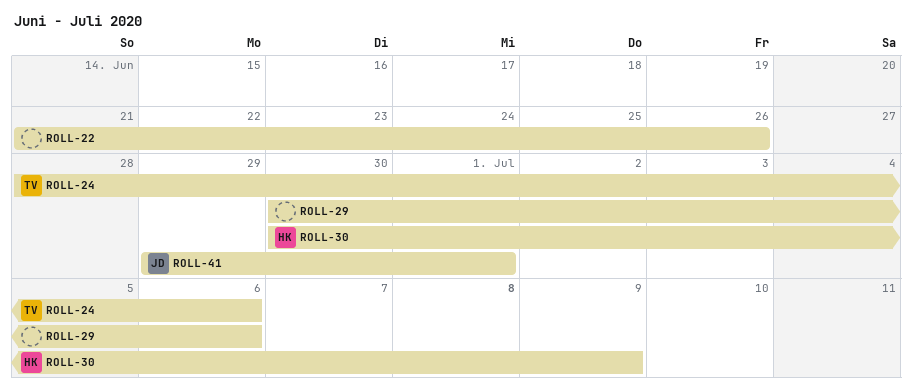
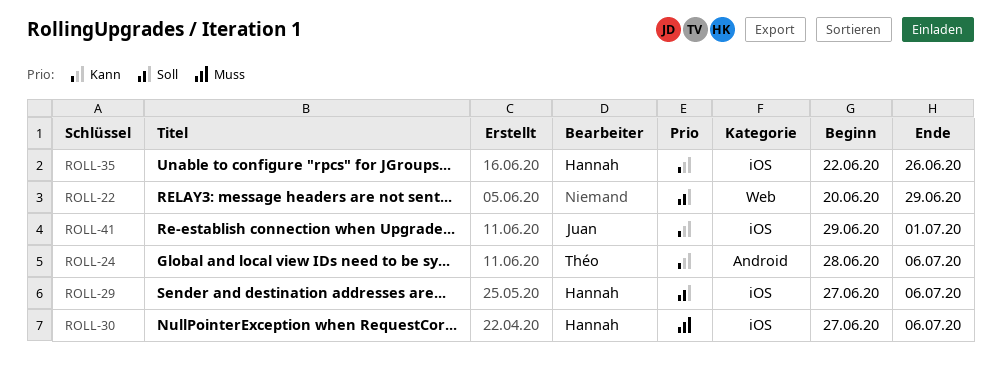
ROLL-22, start: Jun 21 -> Jun 20
ROLL-22, due: Jun 26 -> Jun 29
ROLL-29, owner: none -> Hannah
ROLL-29, start: Jun 30 -> Jun 27
ROLL-30, start: Jun 30 -> Jun 27
ROLL-30, due: Jul 9 -> Jul 6
ROLL-35: none -> present

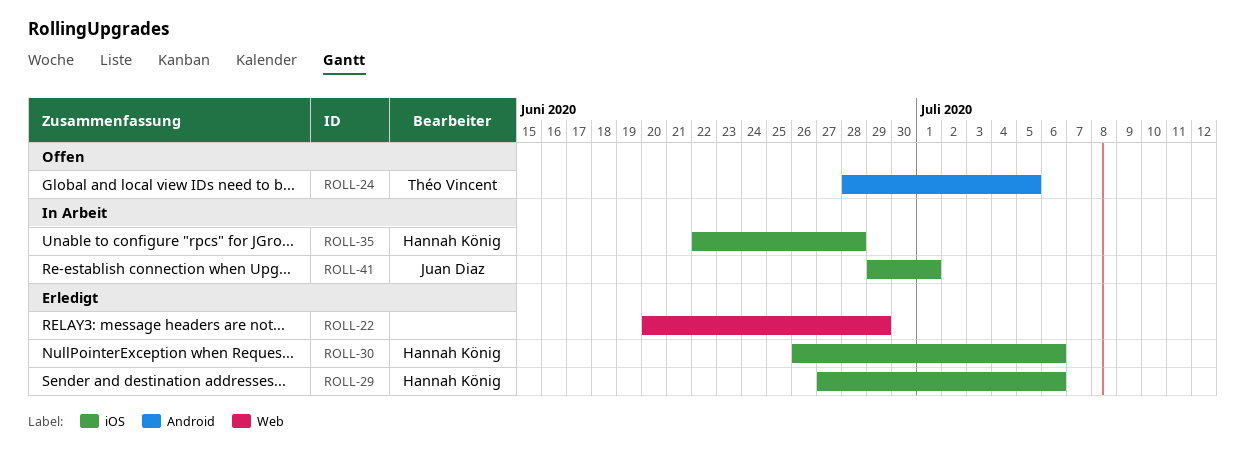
ROLL-24, due: Jul 6 -> Jul 5
ROLL-30, start: Jun 27 -> Jun 26
ROLL-35, due: Jun 26 -> Jun 28

